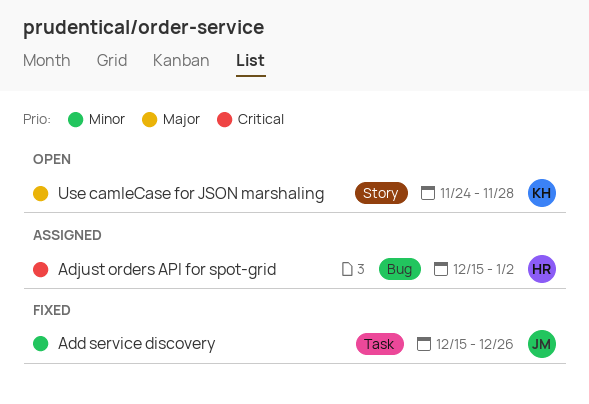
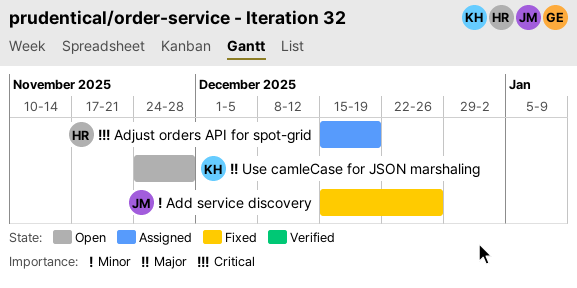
Adjust orders API for spot-grid, due: Jan 2 -> Dec 19

